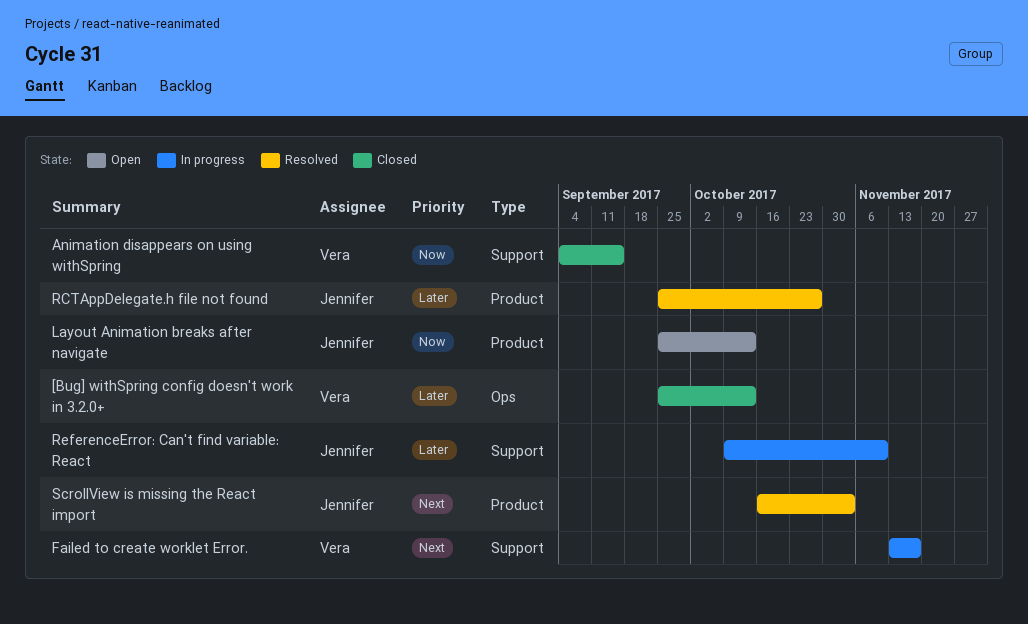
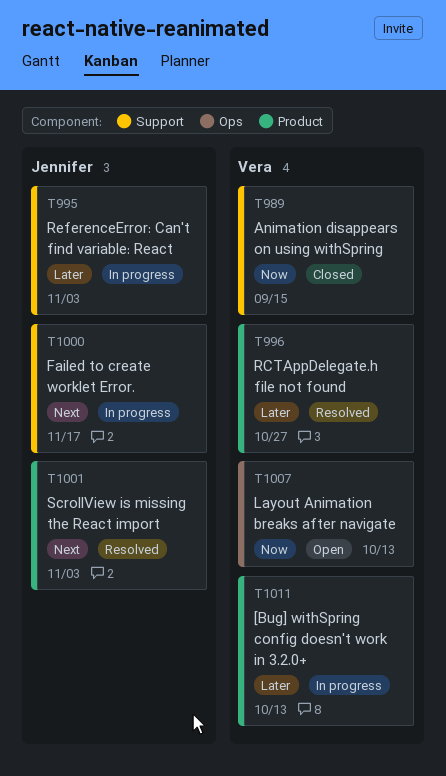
[Bug] withSpring config doesn't work in 3.2.0+, status: Closed -> In progress
[Bug] withSpring config doesn't work in 3.2.0+, label: Ops -> Product
Failed to create worklet Error., owner: Vera -> Jennifer
Layout Animation breaks after navigate, owner: Jennifer -> Vera
Layout Animation breaks after navigate, label: Product -> Ops
RCTAppDelegate.h file not found, owner: Jennifer -> Vera
ReferenceError: Can't find variable: React, due: Nov 10 -> Nov 3

